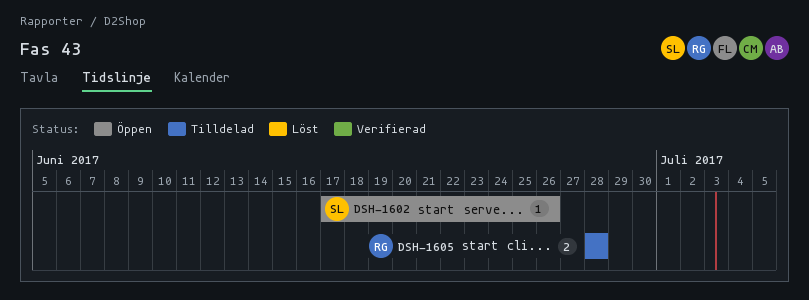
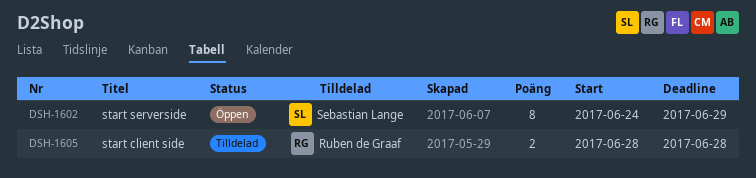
DSH-1602, estimate: 1 -> 8
DSH-1602, start: Jun 17 -> Jun 24
DSH-1602, due: Jun 26 -> Jun 29

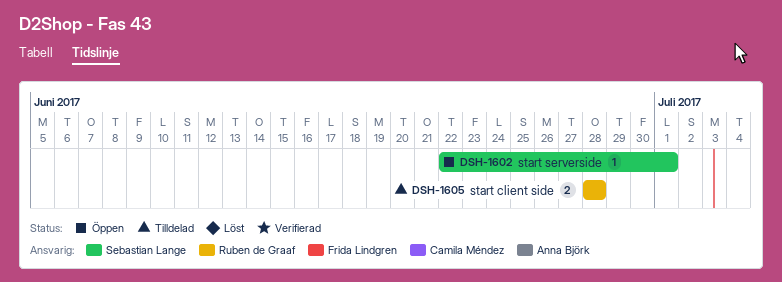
DSH-1602, estimate: 8 -> 1
DSH-1602, start: Jun 24 -> Jun 22
DSH-1602, due: Jun 29 -> Jul 1

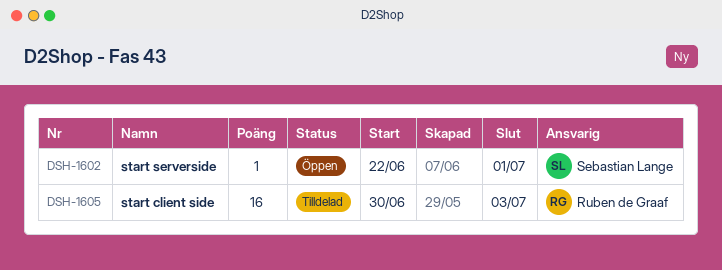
DSH-1605, estimate: 2 -> 16
DSH-1605, start: Jun 28 -> Jun 30
DSH-1605, due: Jun 28 -> Jul 3

